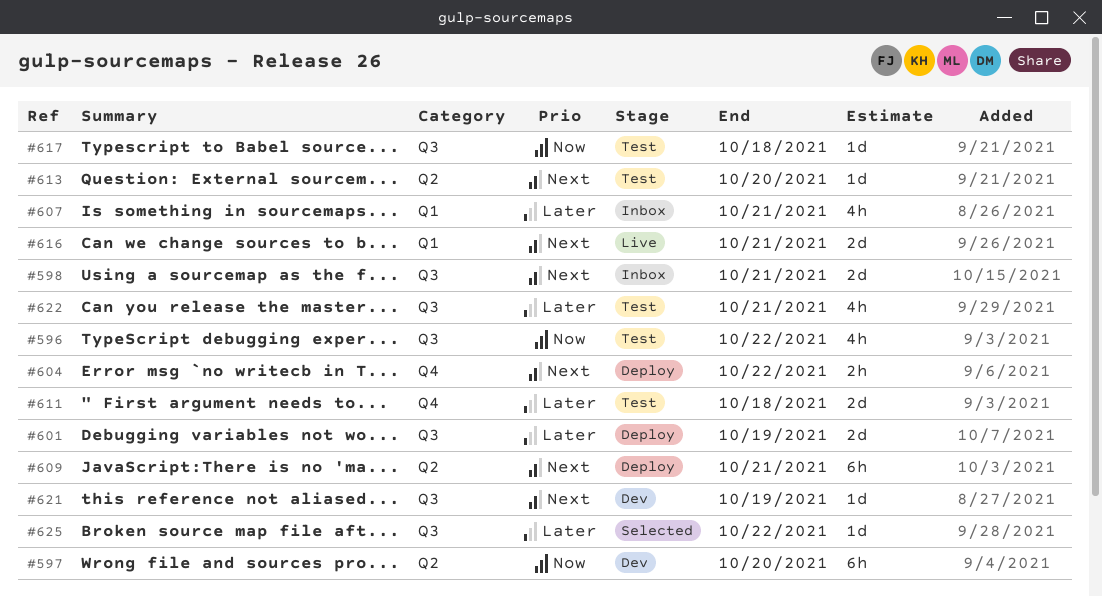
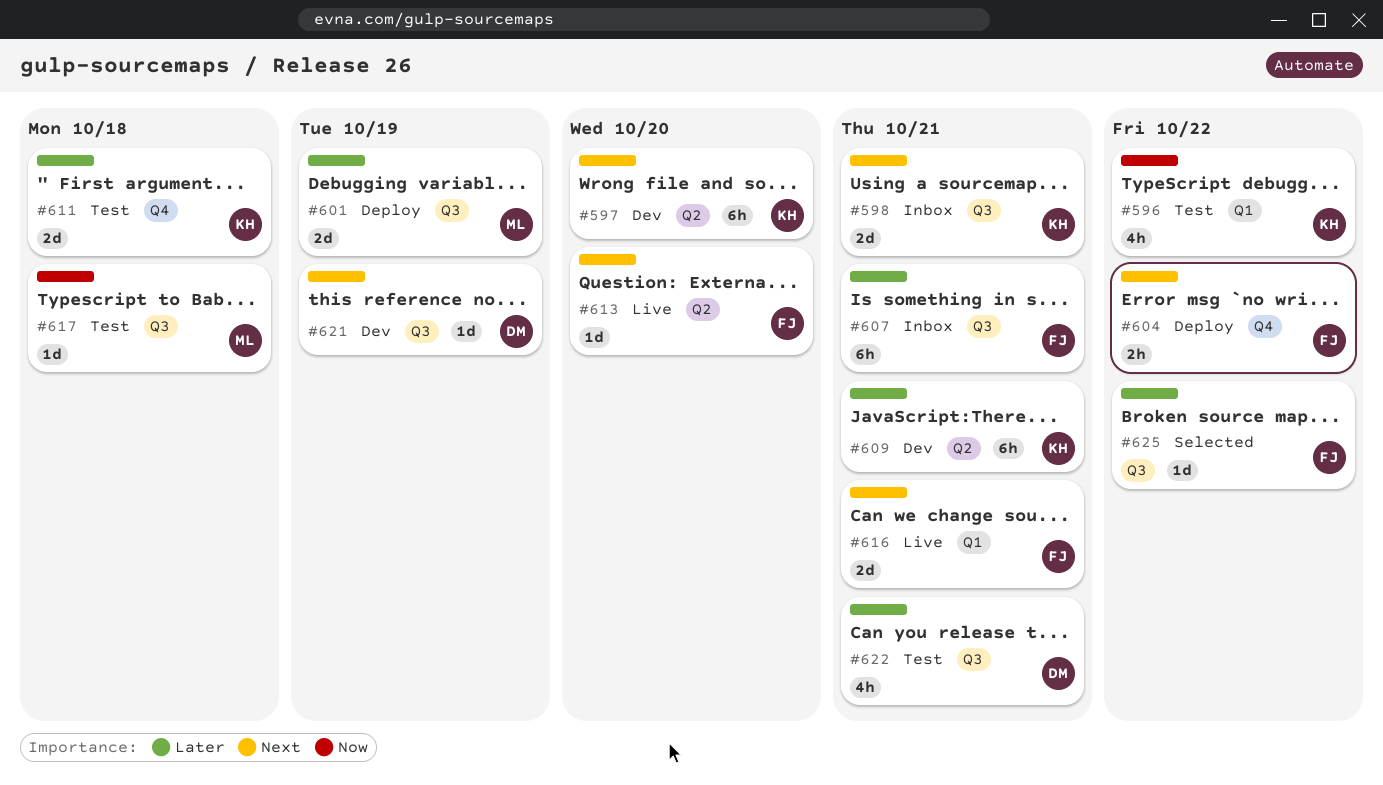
#596, label: Q3 -> Q1
#597, priority: Now -> Next
#607, label: Q1 -> Q3
#607, estimate: 4h -> 6h
#609, status: Deploy -> Dev
#609, priority: Next -> Later
#613, status: Test -> Live

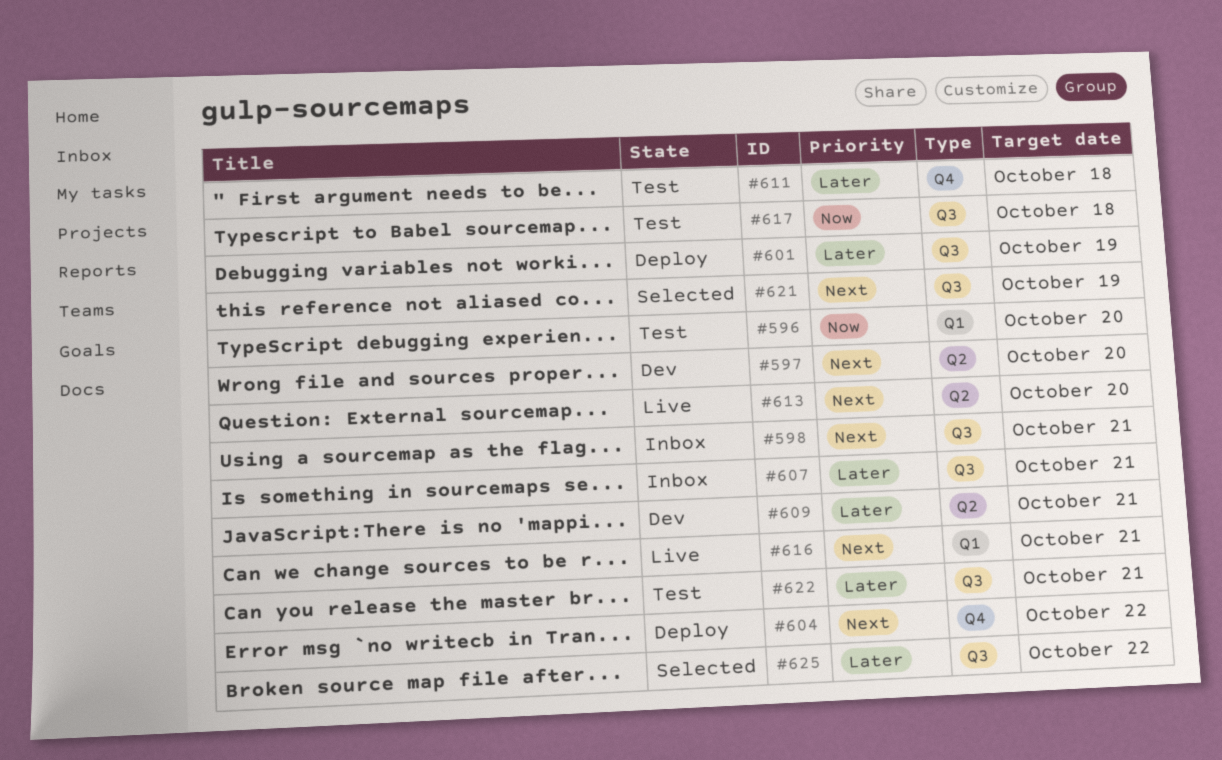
#596, due: Oct 22 -> Oct 20
#621, status: Dev -> Selected

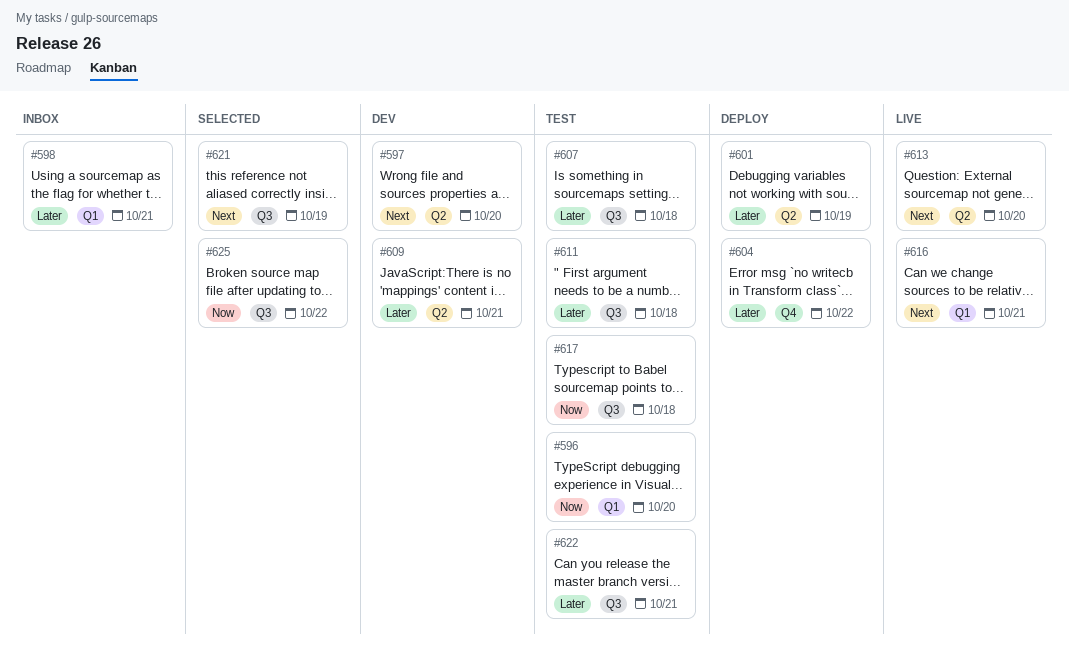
#598, priority: Next -> Later
#598, label: Q3 -> Q1
#601, label: Q3 -> Q2
#604, priority: Next -> Later
#607, status: Inbox -> Test
#607, due: Oct 21 -> Oct 18
#611, label: Q4 -> Q3
#625, priority: Later -> Now

